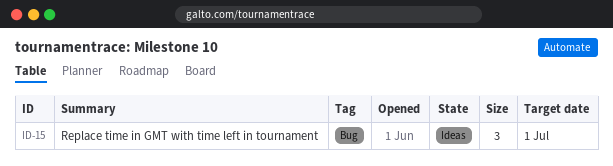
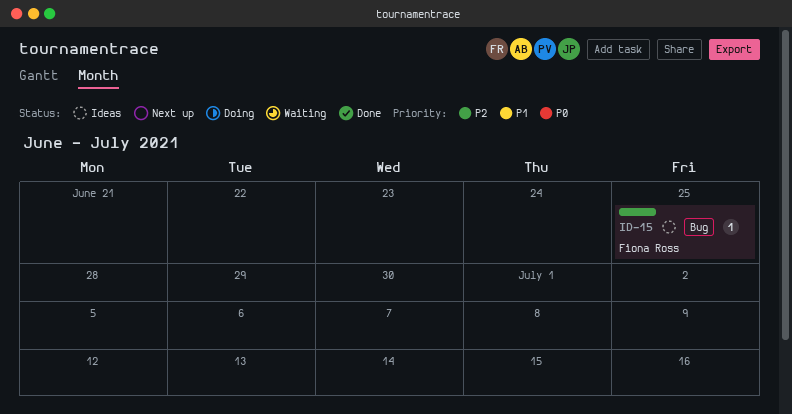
ID-15, estimate: 3 -> 1
ID-15, due: Jul 1 -> Jun 25

